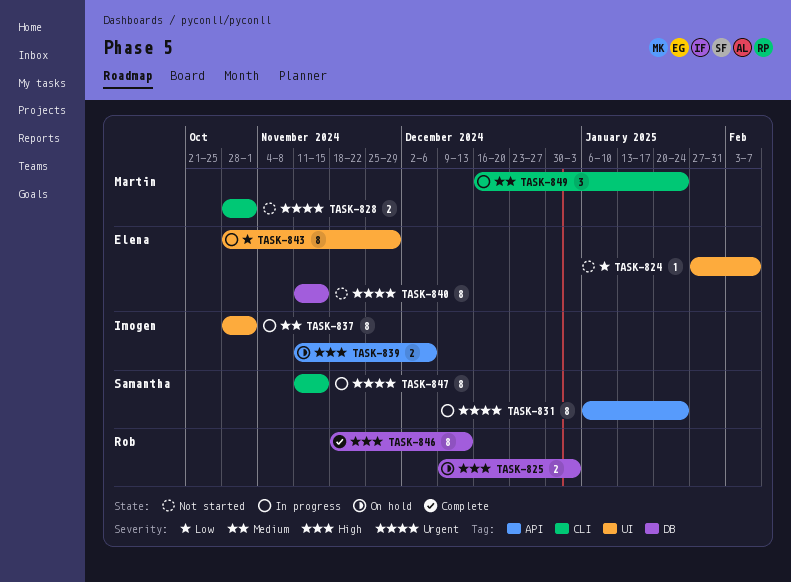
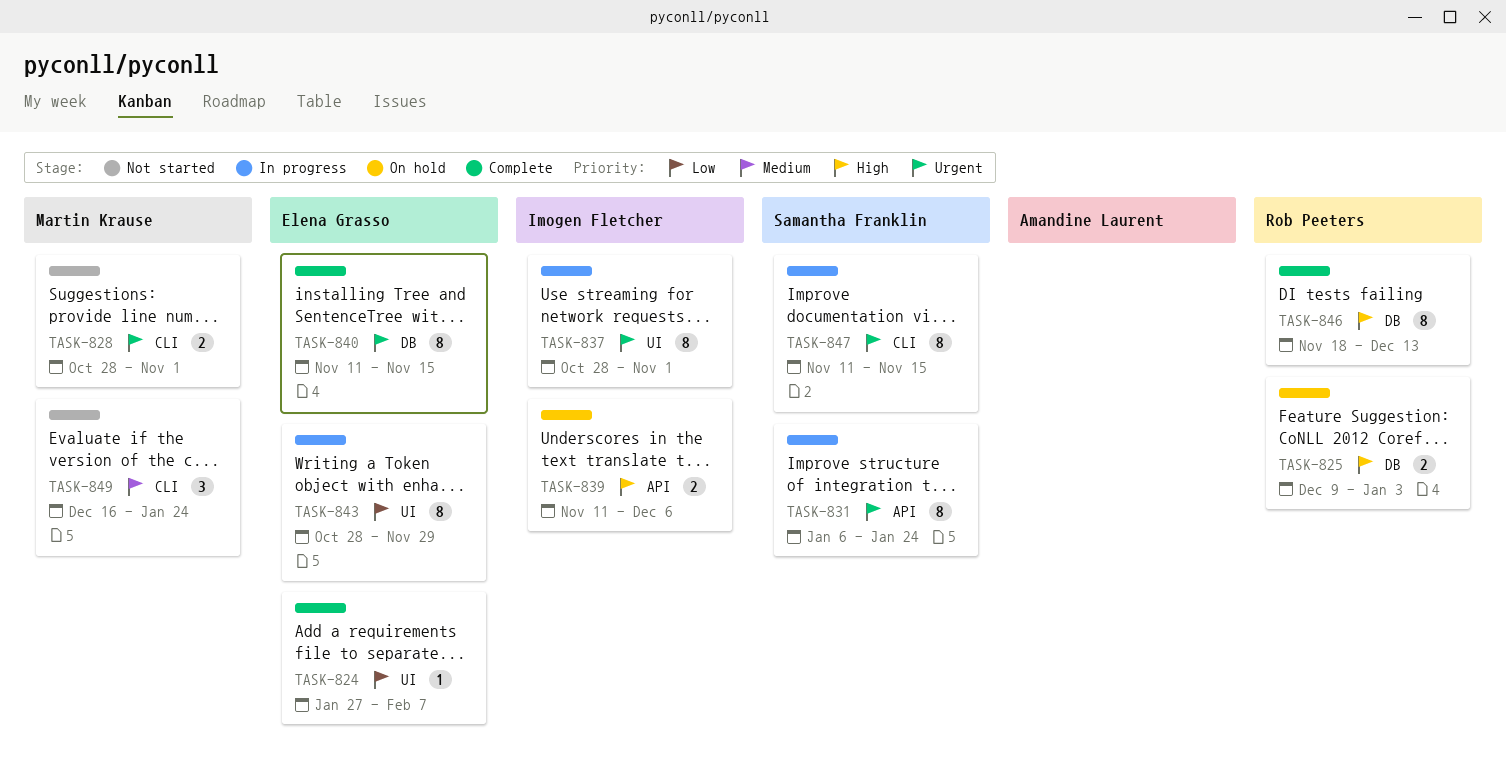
TASK-824, status: Not started -> Complete
TASK-837, priority: Medium -> Urgent
TASK-840, status: Not started -> Complete
TASK-849, status: In progress -> Not started

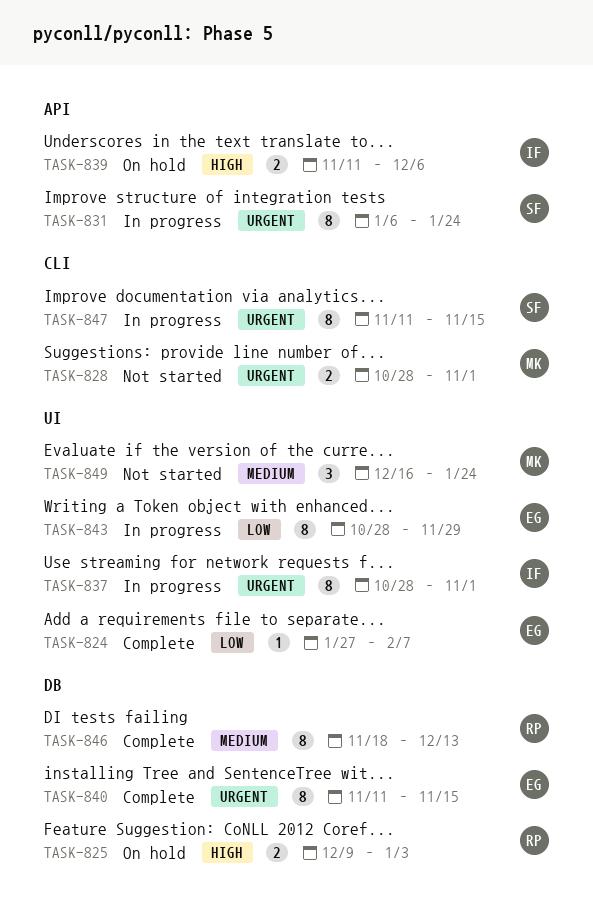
TASK-846, priority: High -> Medium
TASK-849, label: CLI -> UI

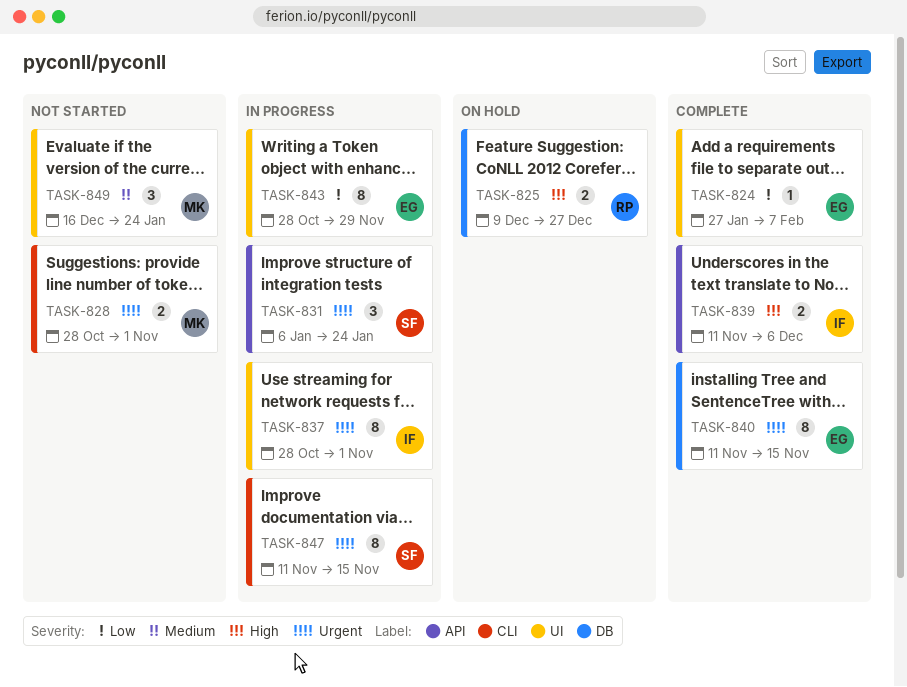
TASK-825, due: Jan 3 -> Dec 27
TASK-831, estimate: 8 -> 3
TASK-839, status: On hold -> Complete
TASK-846: present -> none

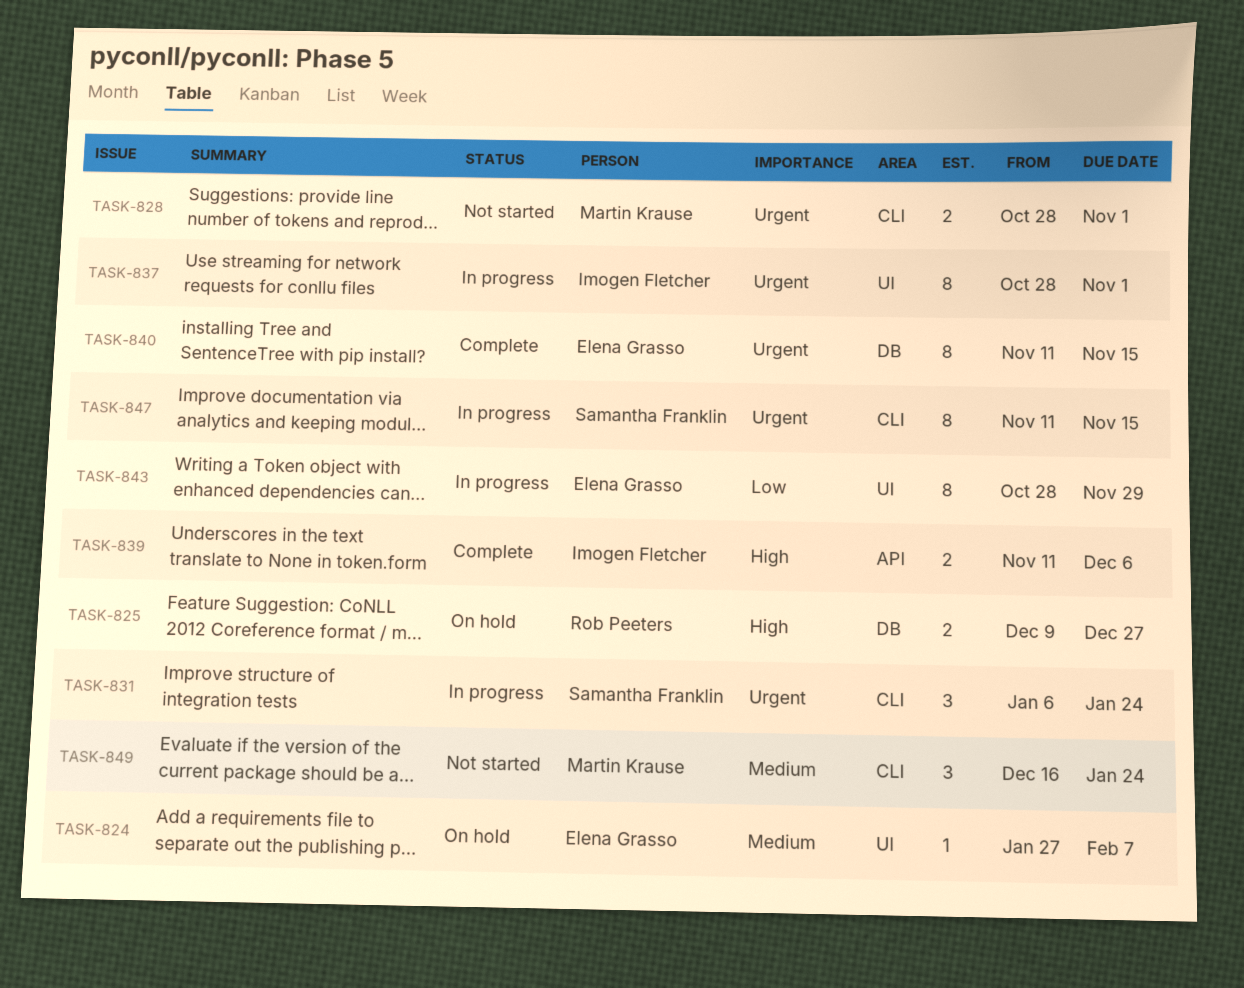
TASK-824, status: Complete -> On hold
TASK-824, priority: Low -> Medium
TASK-831, label: API -> CLI
TASK-849, label: UI -> CLI

